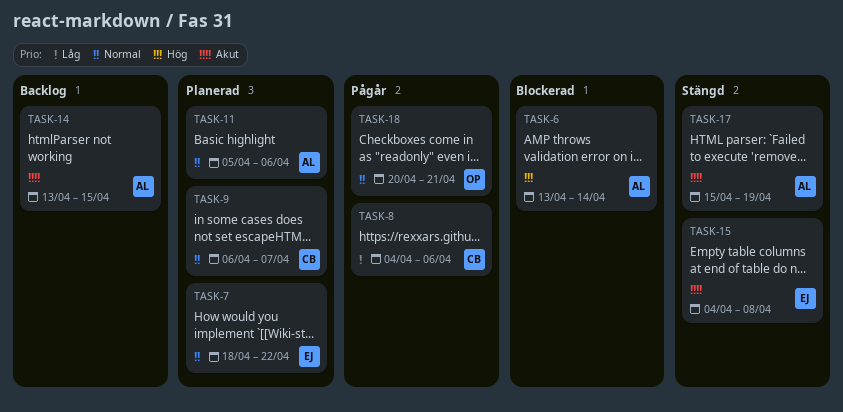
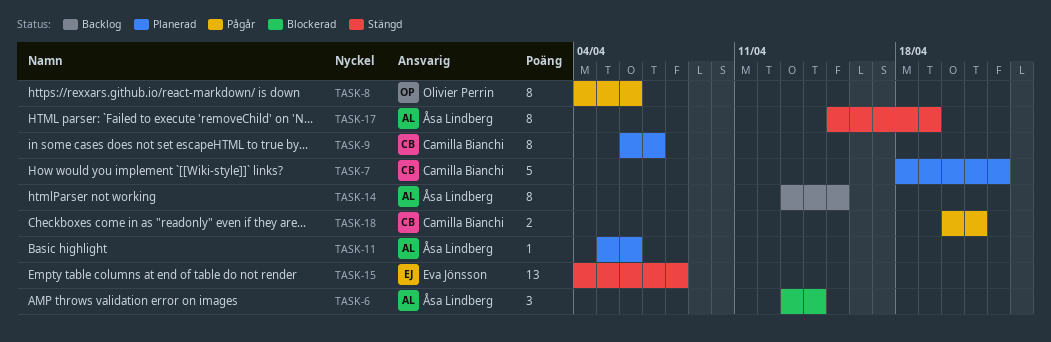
TASK-7, owner: Eva Jönsson -> Camilla Bianchi
TASK-8, owner: Camilla Bianchi -> Olivier Perrin
TASK-18, owner: Olivier Perrin -> Camilla Bianchi

